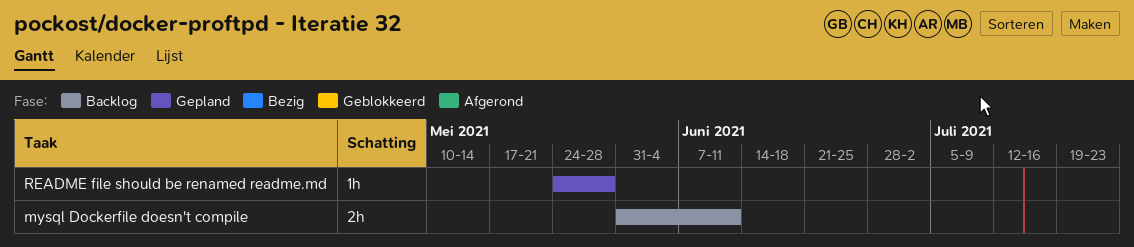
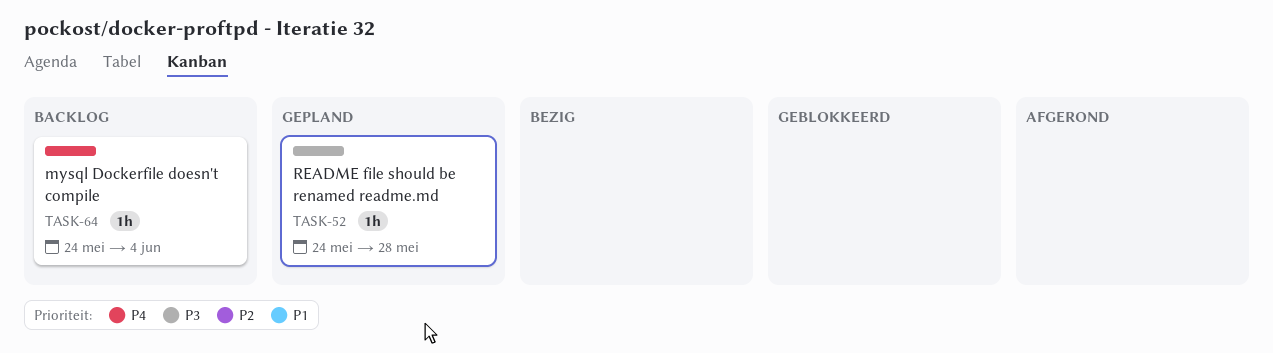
mysql Dockerfile doesn't compile, estimate: 2h -> 1h
mysql Dockerfile doesn't compile, start: May 31 -> May 24
mysql Dockerfile doesn't compile, due: Jun 11 -> Jun 4

